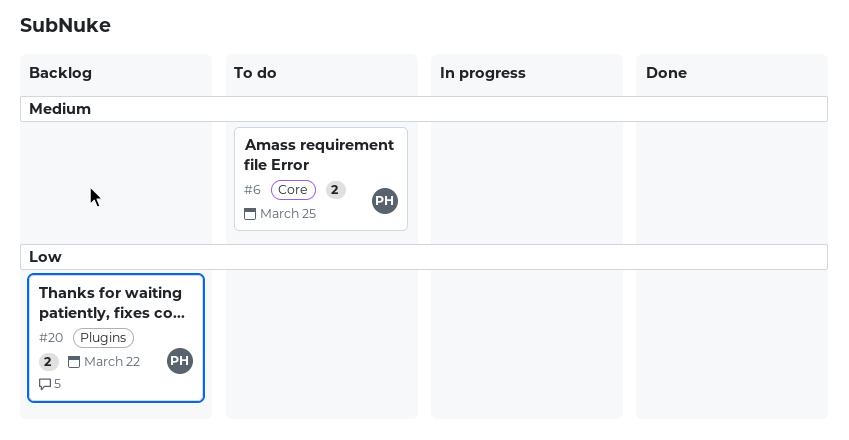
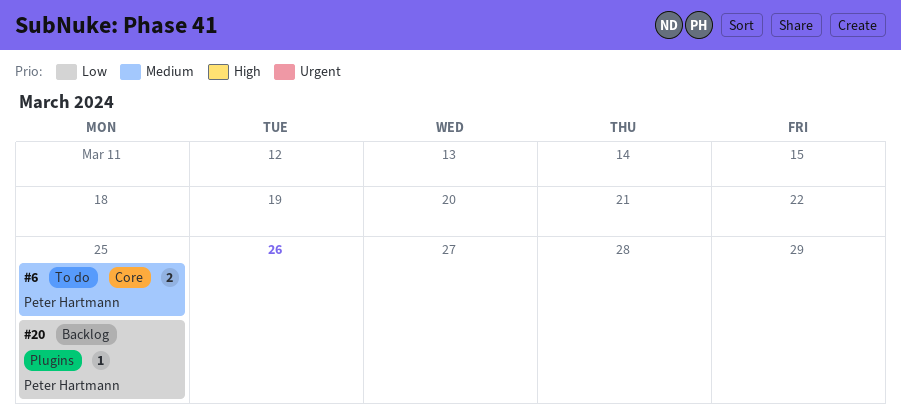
#20, estimate: 2 -> 1
#20, due: Mar 22 -> Mar 25

